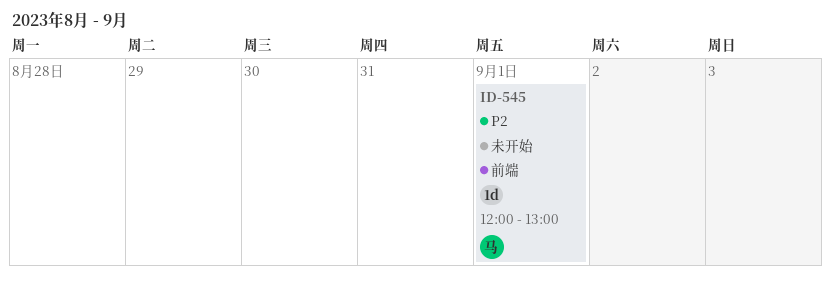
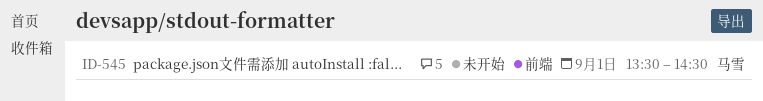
ID-545, begins: 12:00 -> 13:30
ID-545, ends: 13:00 -> 14:30

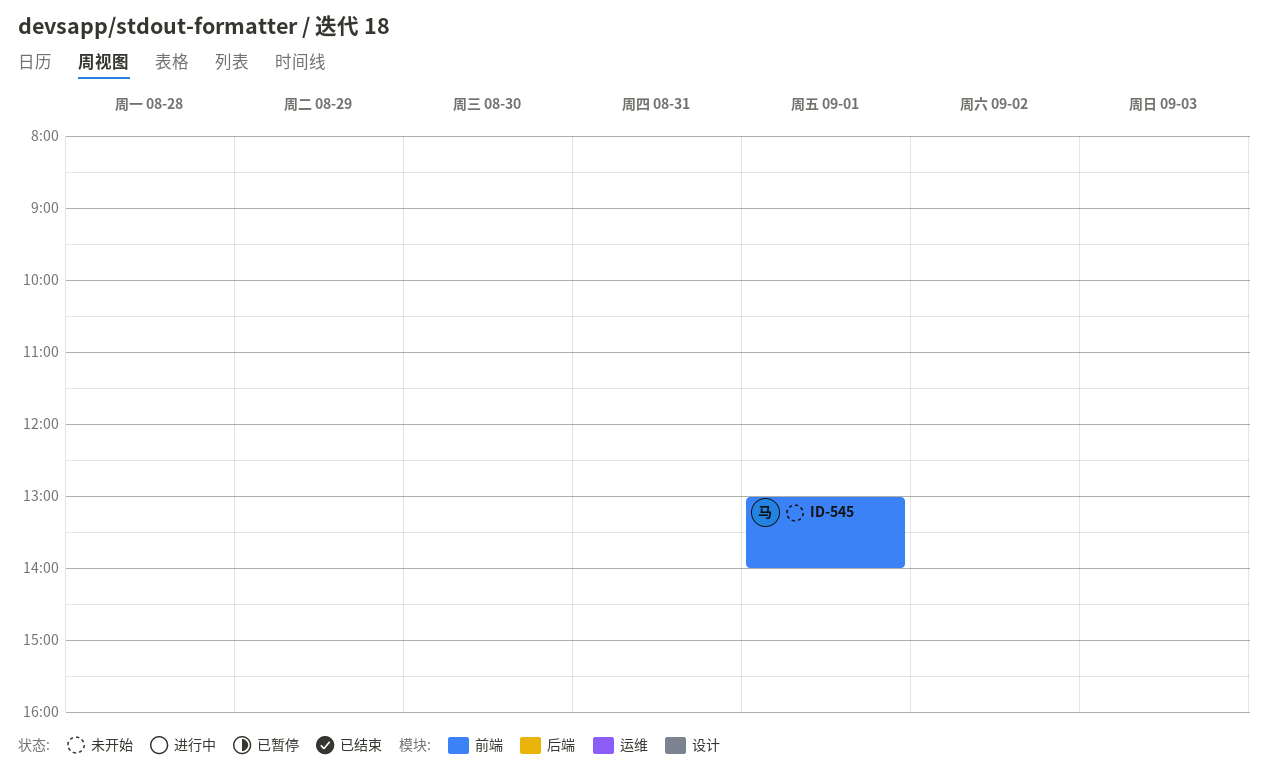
ID-545, begins: 13:30 -> 13:00
ID-545, ends: 14:30 -> 14:00

